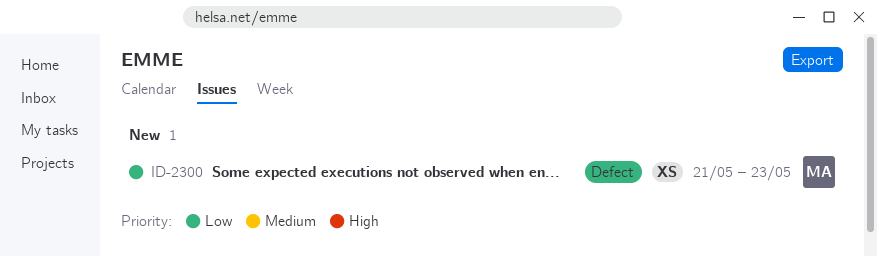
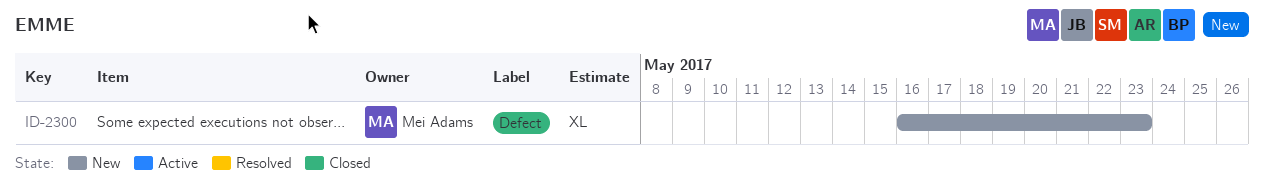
ID-2300, estimate: XS -> XL
ID-2300, start: May 21 -> May 16

